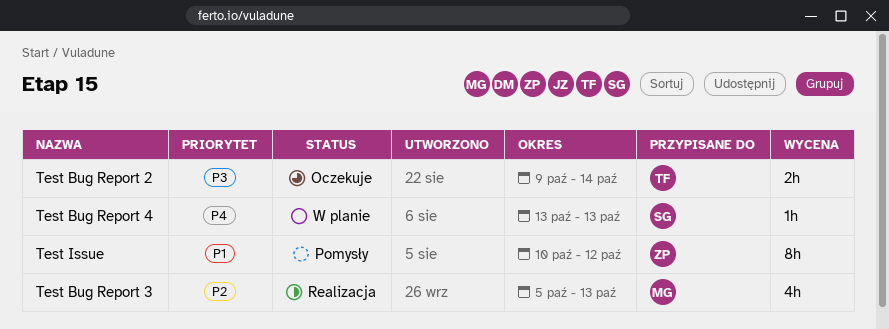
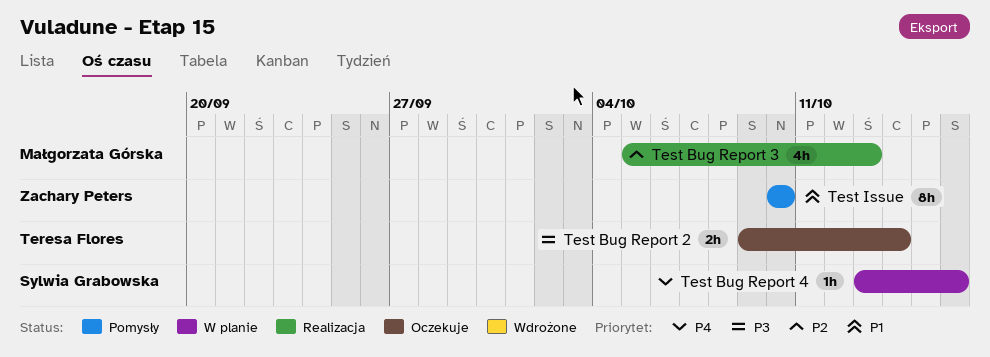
Test Bug Report 4, due: Oct 13 -> Oct 16
Test Issue, due: Oct 12 -> Oct 10

